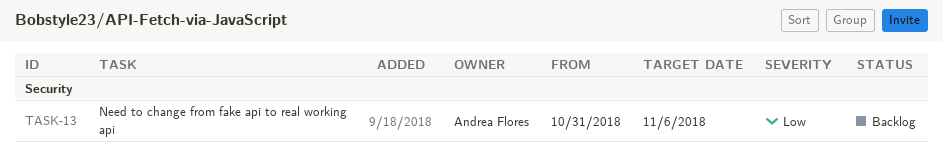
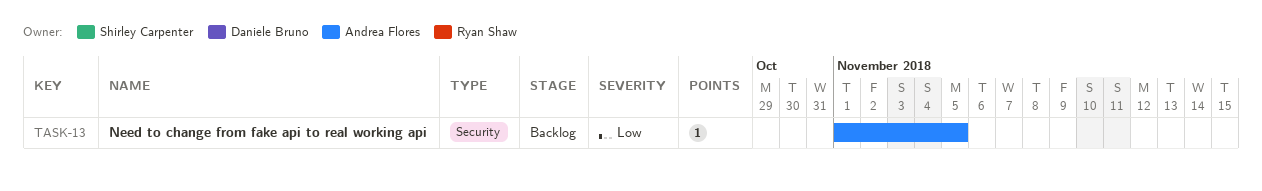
TASK-13, start: Oct 31 -> Nov 1
TASK-13, due: Nov 6 -> Nov 5

